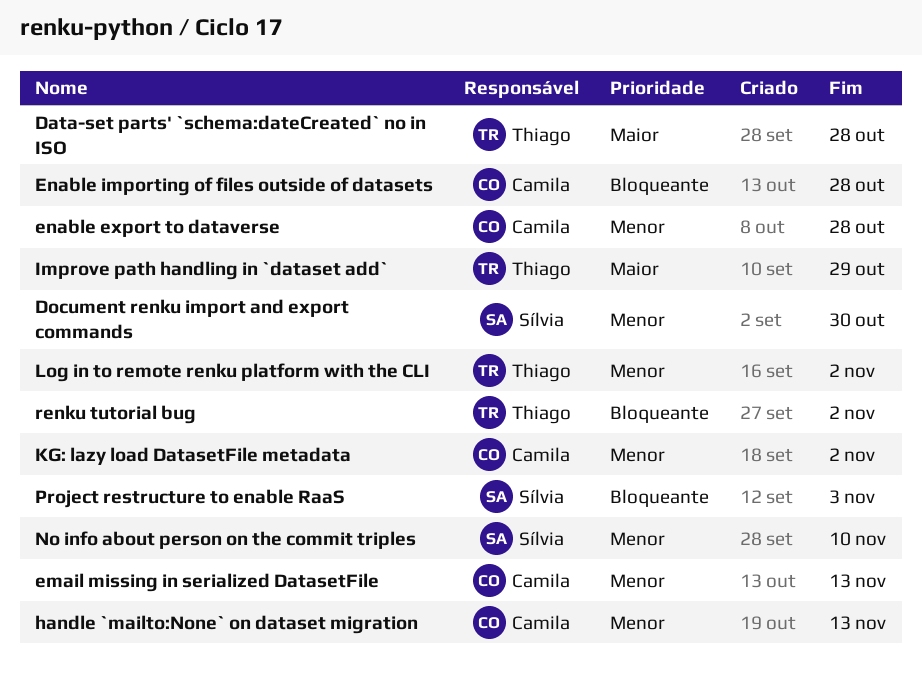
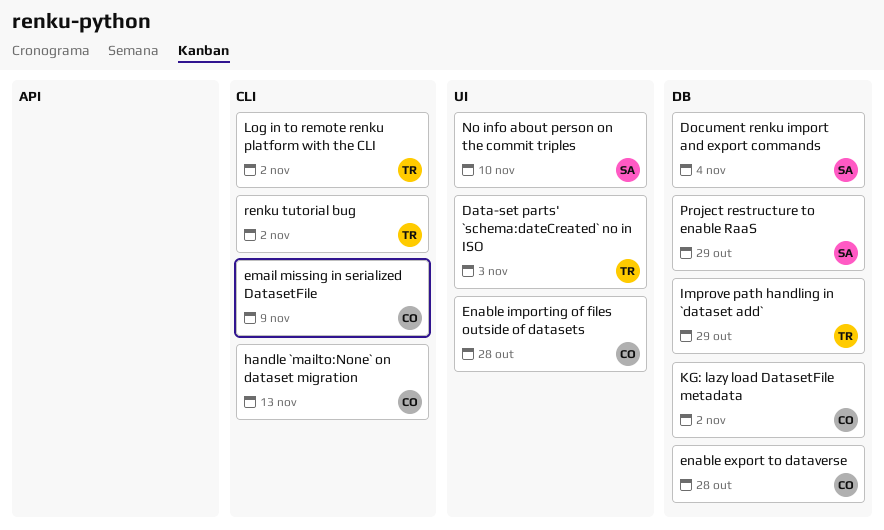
Data-set parts' `schema:dateCreated` no in ISO, due: Oct 28 -> Nov 3
Document renku import and export commands, due: Oct 30 -> Nov 4
email missing in serialized DatasetFile, due: Nov 13 -> Nov 9
Project restructure to enable RaaS, due: Nov 3 -> Oct 29

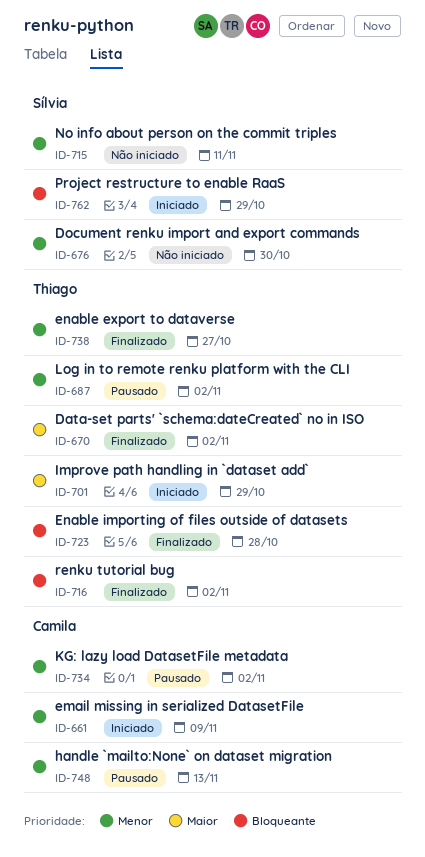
Data-set parts' `schema:dateCreated` no in ISO, due: Nov 3 -> Nov 2
Document renku import and export commands, due: Nov 4 -> Oct 30
enable export to dataverse, owner: Camila -> Thiago
enable export to dataverse, due: Oct 28 -> Oct 27
Enable importing of files outside of datasets, owner: Camila -> Thiago
No info about person on the commit triples, due: Nov 10 -> Nov 11

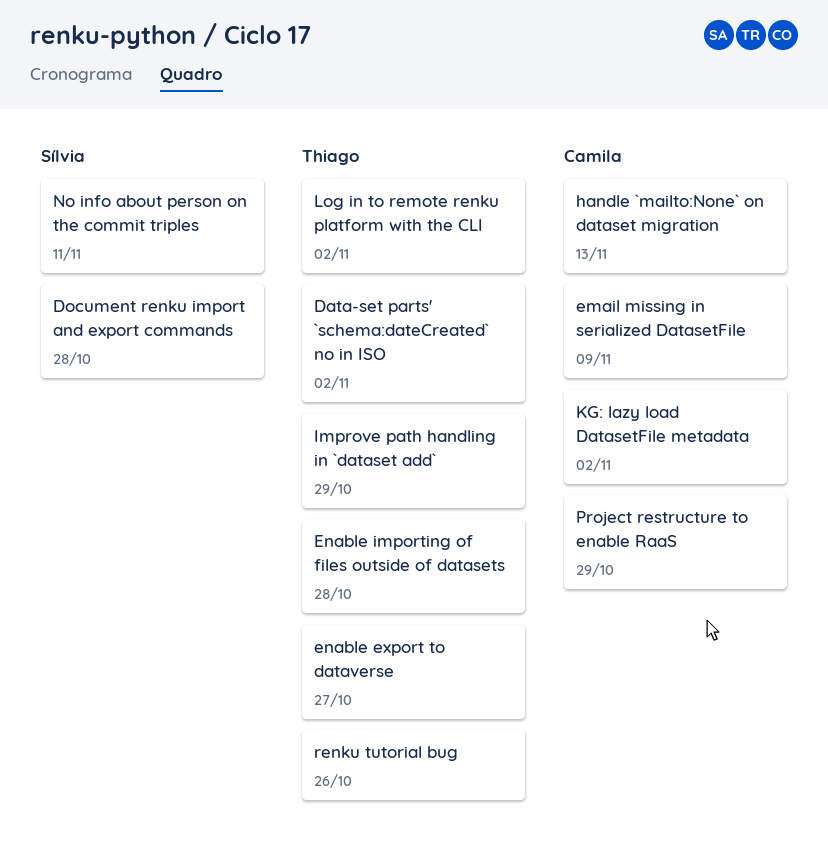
Document renku import and export commands, due: Oct 30 -> Oct 28
Project restructure to enable RaaS, owner: Sílvia -> Camila
renku tutorial bug, due: Nov 2 -> Oct 26

